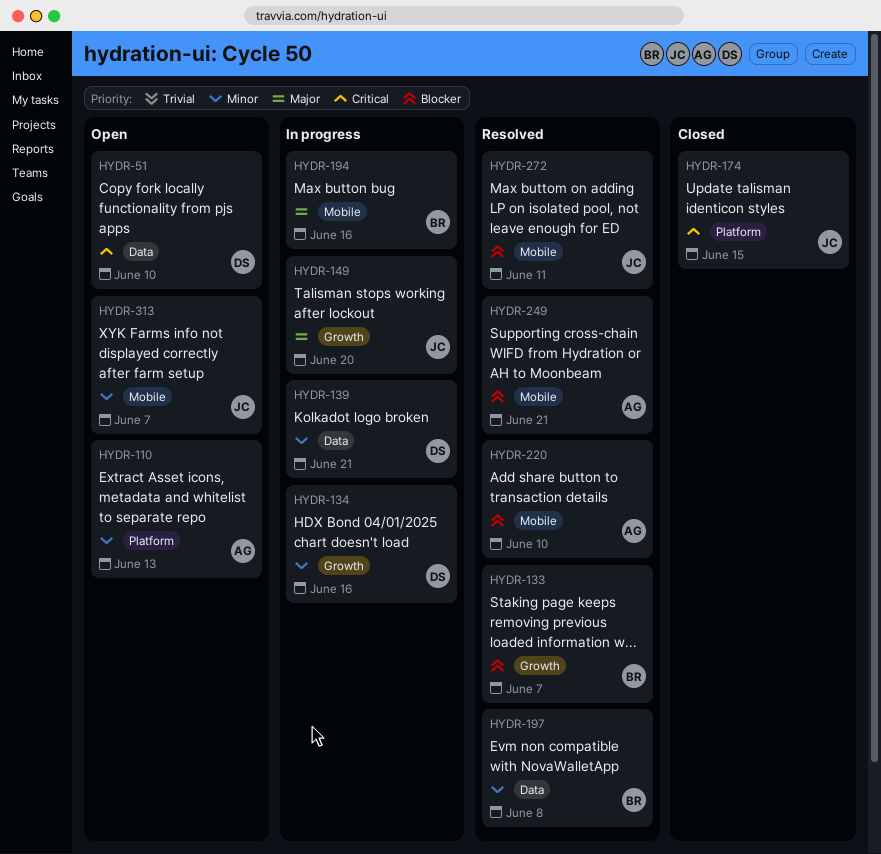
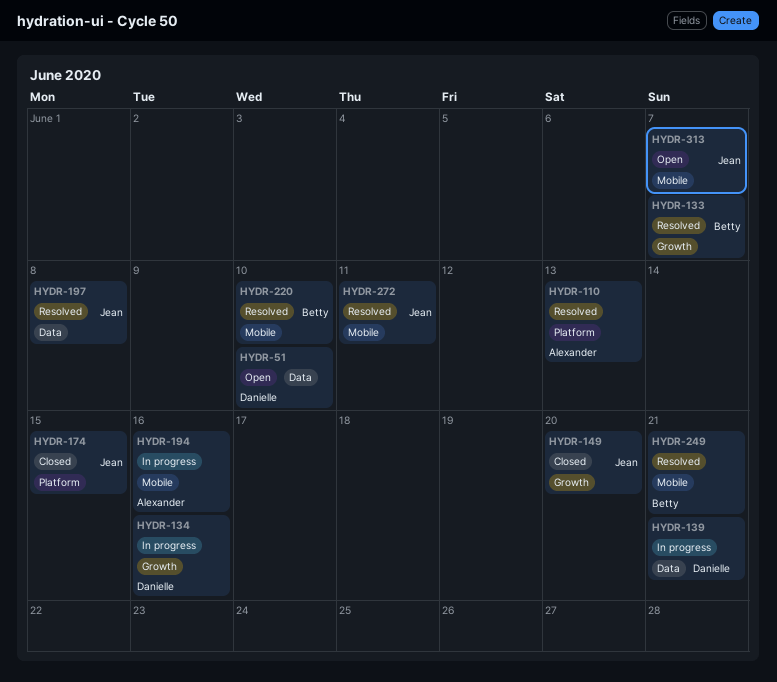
HYDR-110, status: Open -> Resolved
HYDR-149, status: In progress -> Closed
HYDR-194, owner: Betty -> Alexander
HYDR-197, owner: Betty -> Jean
HYDR-220, owner: Alexander -> Betty
HYDR-249, owner: Alexander -> Betty

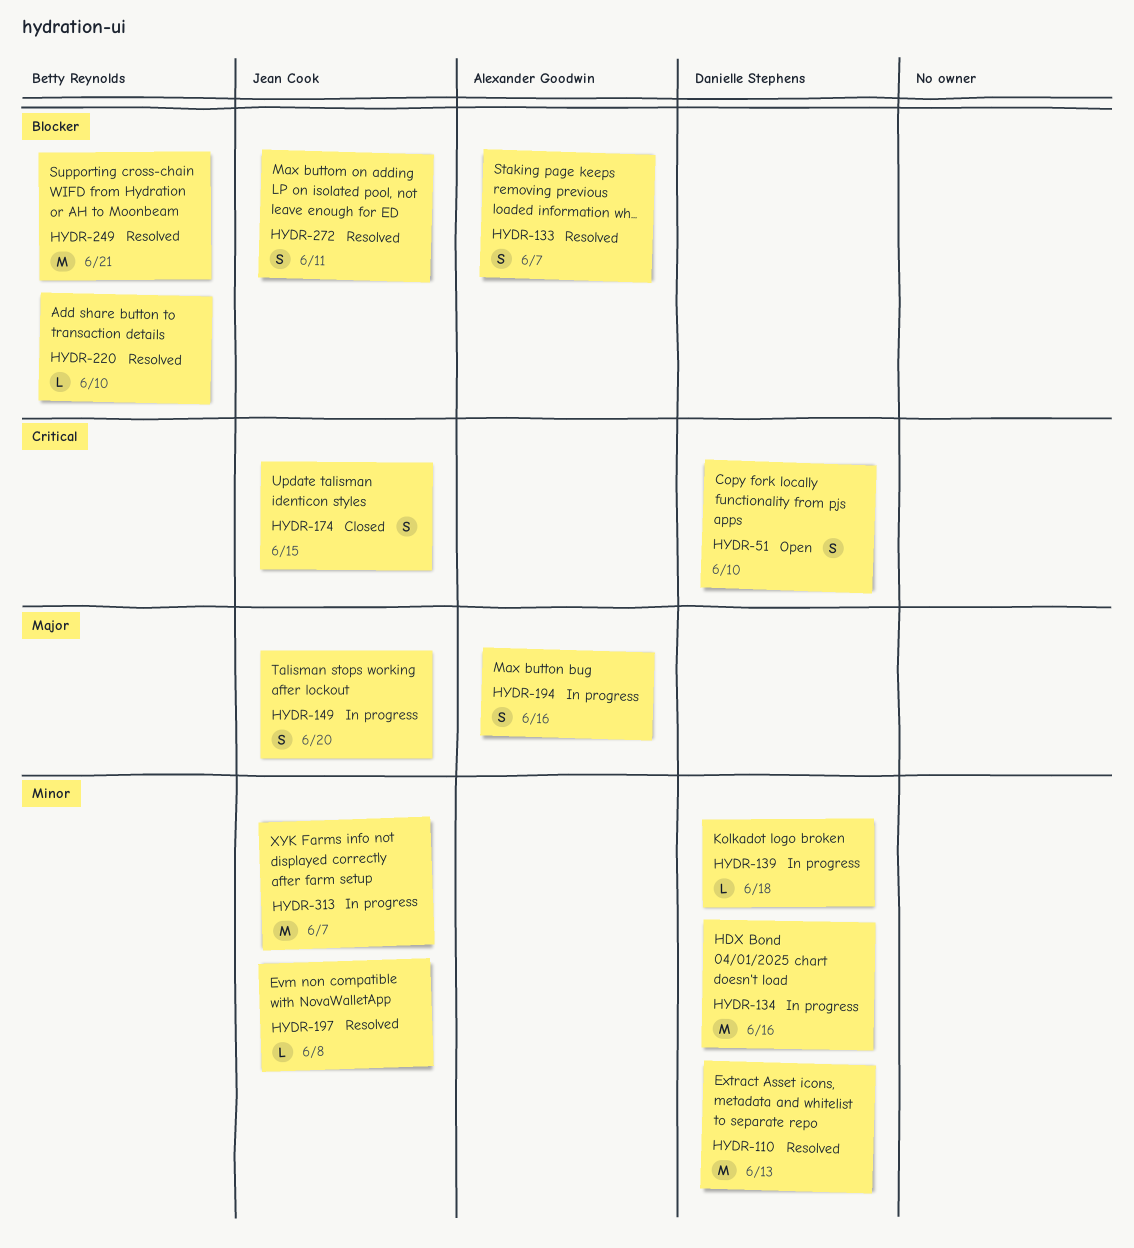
HYDR-110, owner: Alexander Goodwin -> Danielle Stephens
HYDR-133, owner: Betty Reynolds -> Alexander Goodwin
HYDR-139, due: Jun 21 -> Jun 18
HYDR-149, status: Closed -> In progress
HYDR-313, status: Open -> In progress

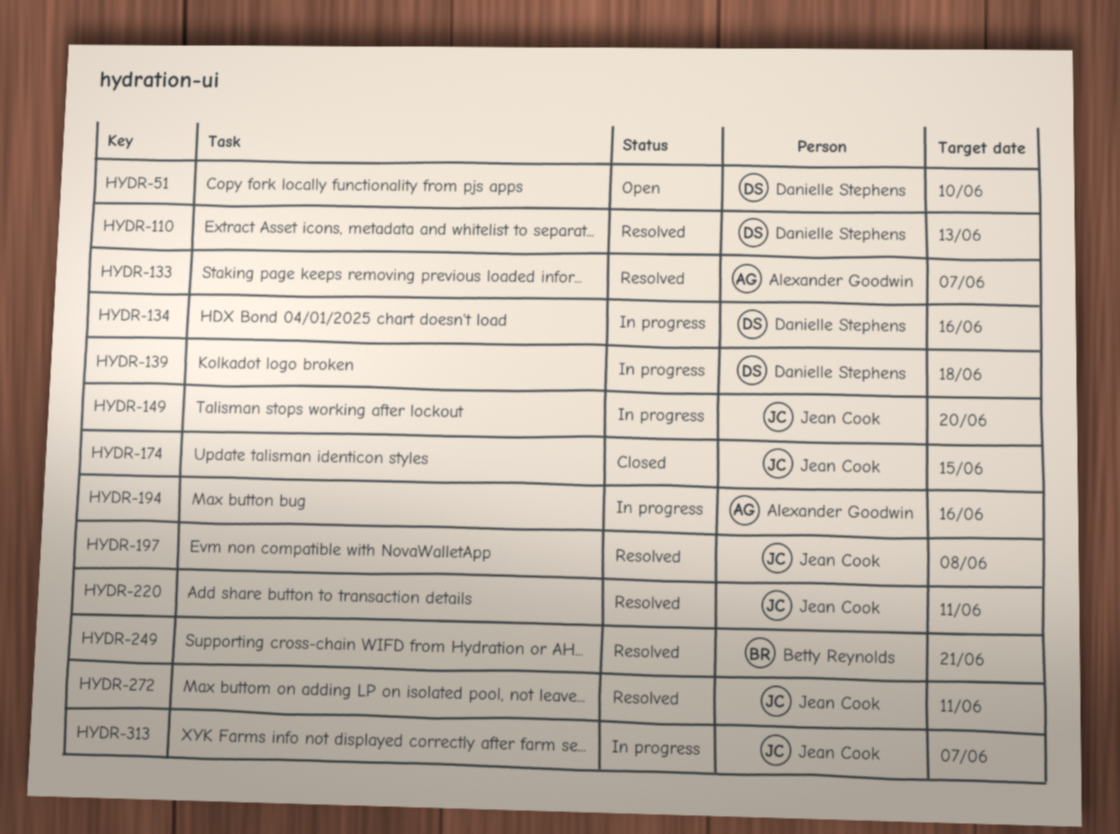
HYDR-220, owner: Betty Reynolds -> Jean Cook
HYDR-220, due: Jun 10 -> Jun 11

